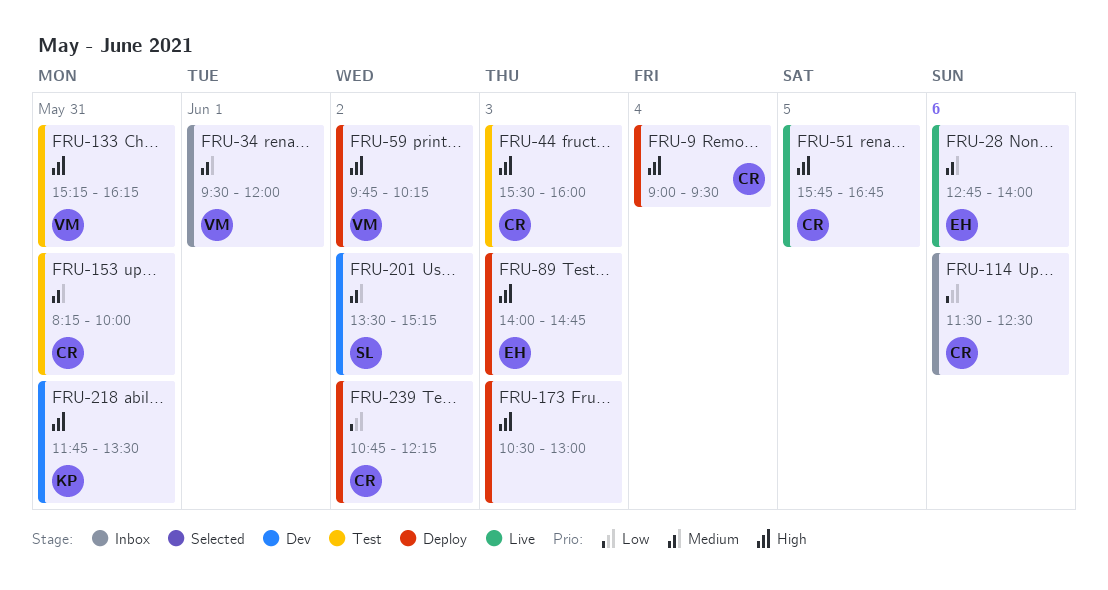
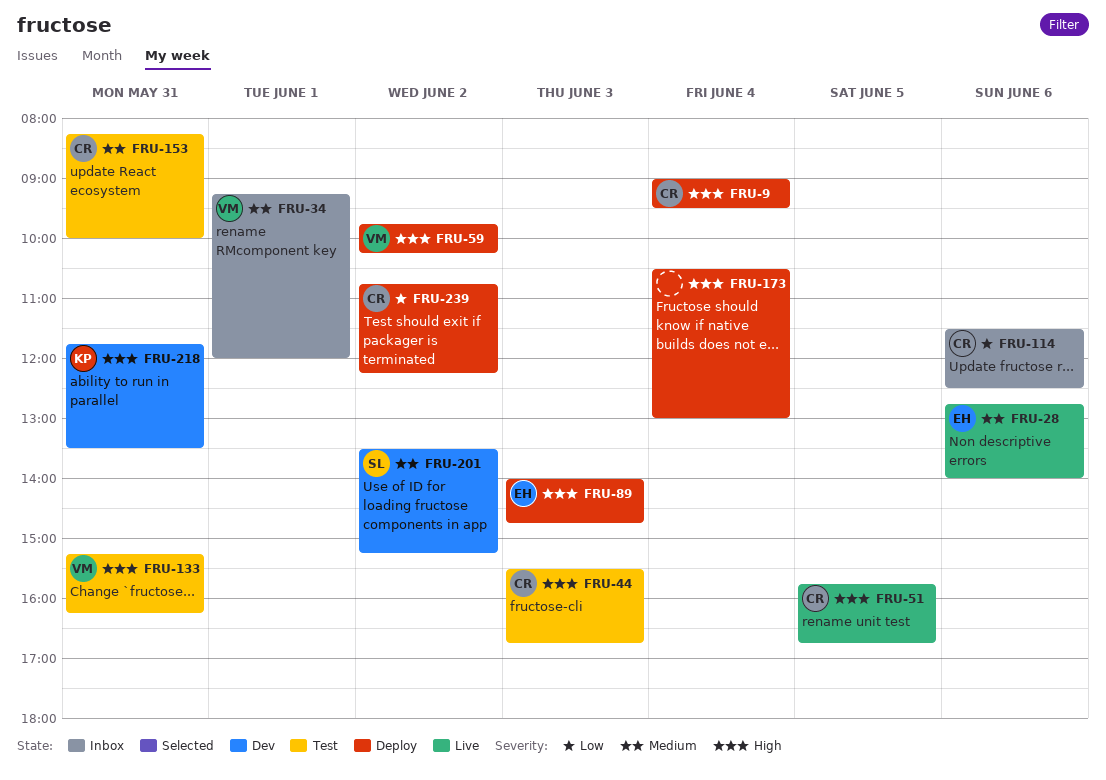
FRU-34, begins: 09:30 -> 09:15
FRU-44, ends: 16:00 -> 16:45
FRU-173, day: Jun 3 -> Jun 4

